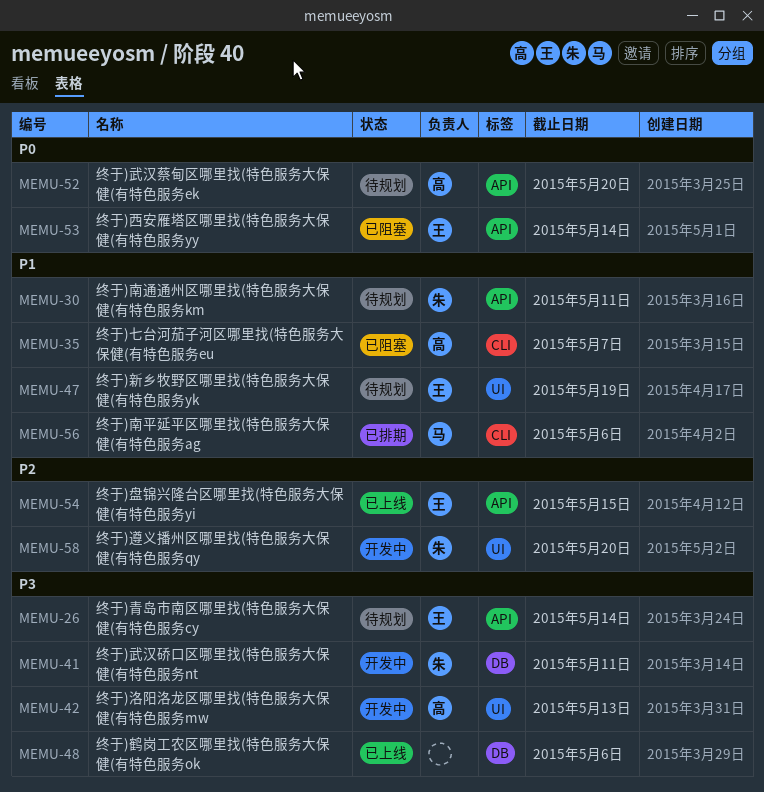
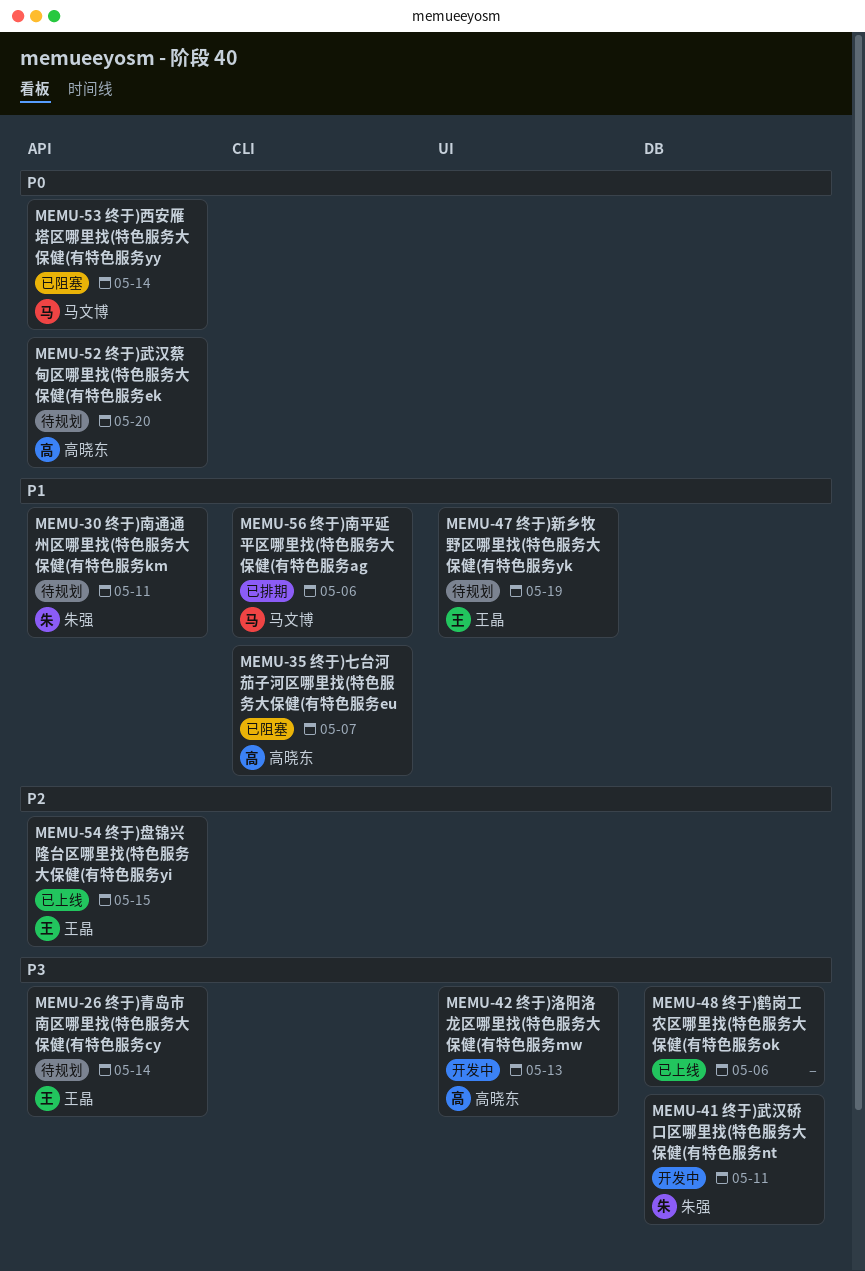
MEMU-53, owner: 王晶 -> 马文博
MEMU-58: present -> none

